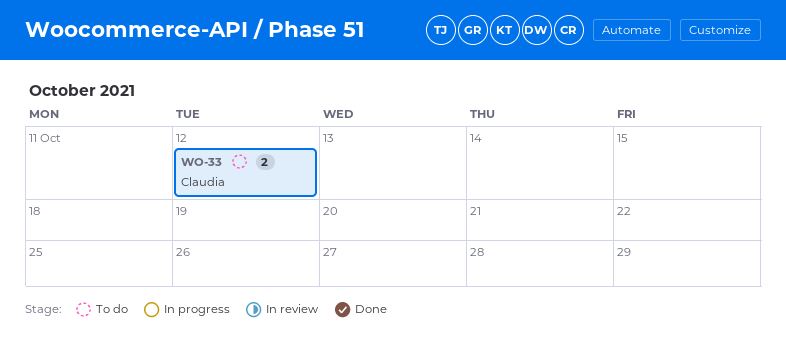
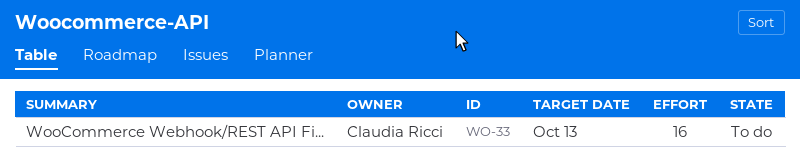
WO-33, estimate: 2 -> 16
WO-33, due: Oct 12 -> Oct 13

